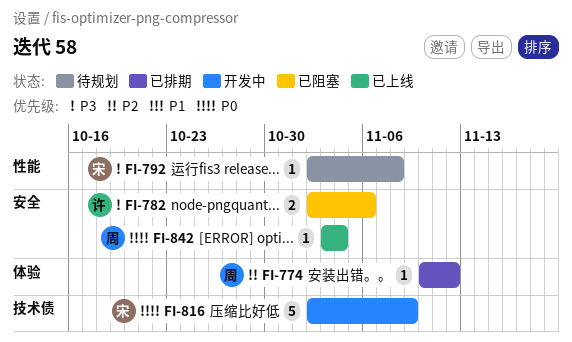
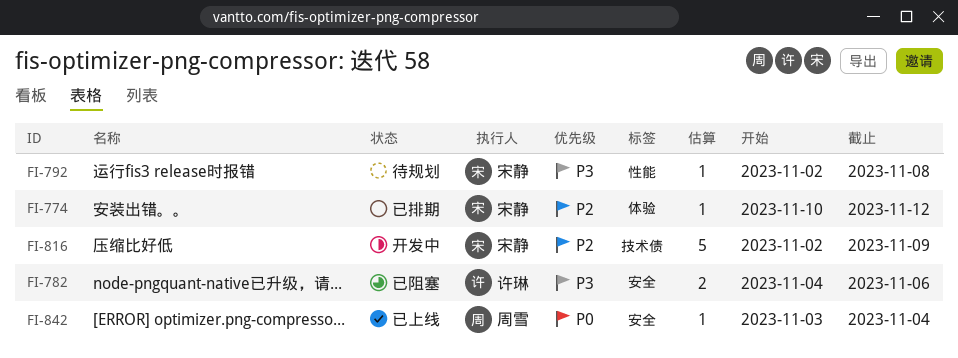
FI-774, owner: 周雪 -> 宋静
FI-782, start: Nov 2 -> Nov 4
FI-816, priority: P0 -> P2

